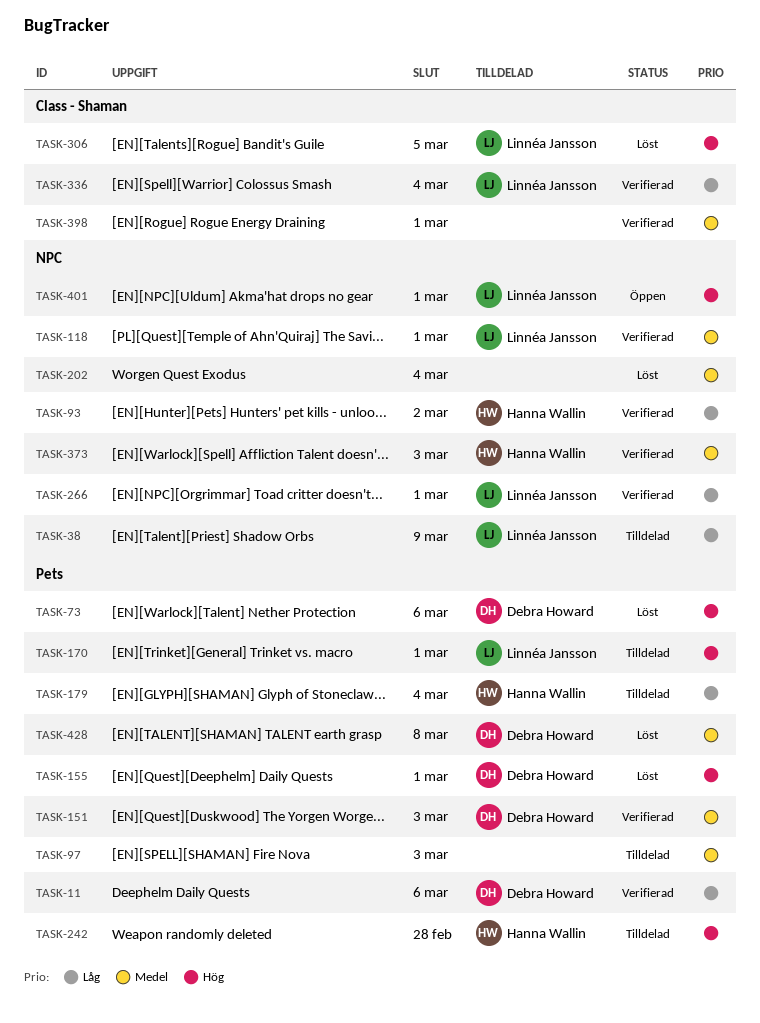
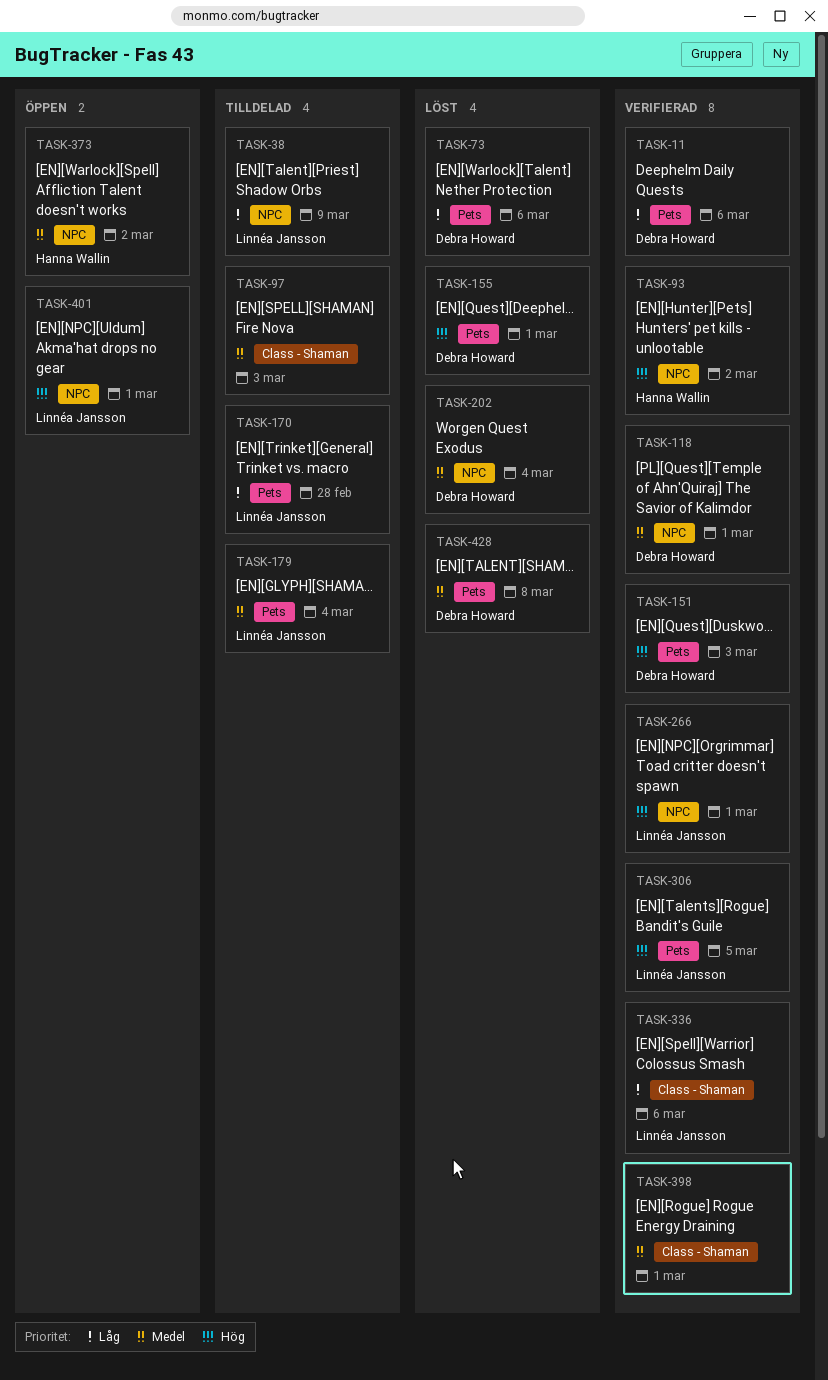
TASK-73, priority: Hög -> Låg
TASK-93, priority: Låg -> Hög
TASK-97, label: Pets -> Class - Shaman
TASK-118, owner: Linnéa Jansson -> Debra Howard
TASK-151, priority: Medel -> Hög
TASK-170, priority: Hög -> Låg
TASK-170, due: Mar 1 -> Feb 28
TASK-179, owner: Hanna Wallin -> Linnéa Jansson
TASK-179, priority: Låg -> Medel
TASK-202, owner: none -> Debra Howard
TASK-242: present -> none
TASK-266, priority: Låg -> Hög
TASK-306, status: Löst -> Verifierad
TASK-306, label: Class - Shaman -> Pets
TASK-336, due: Mar 4 -> Mar 6
TASK-373, status: Verifierad -> Öppen
TASK-373, due: Mar 3 -> Mar 2

